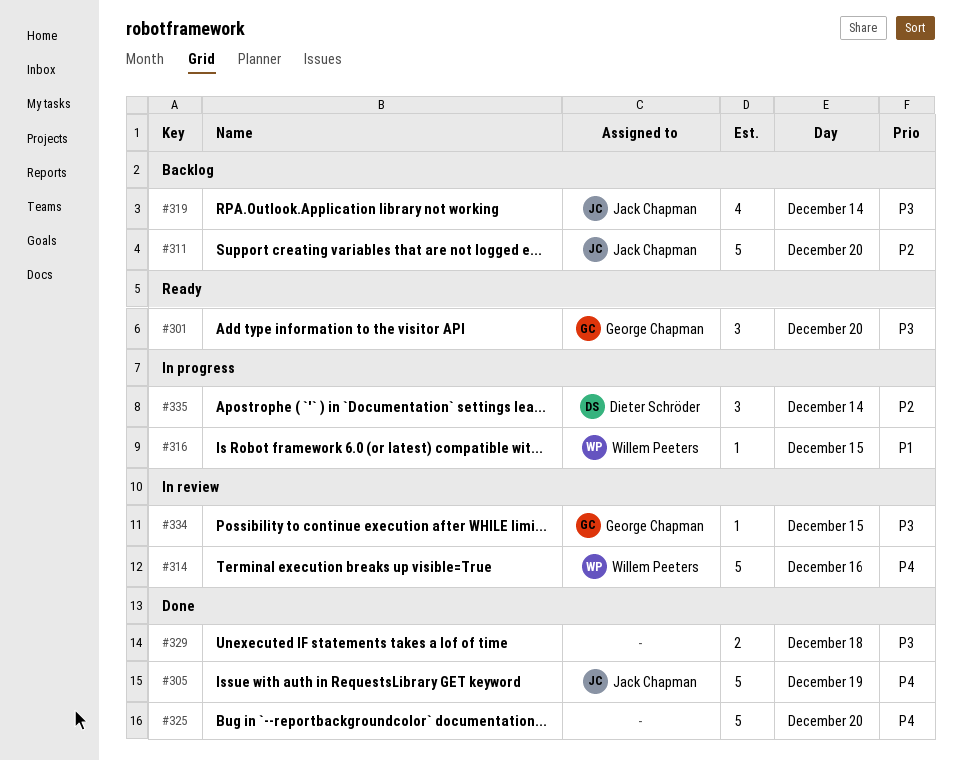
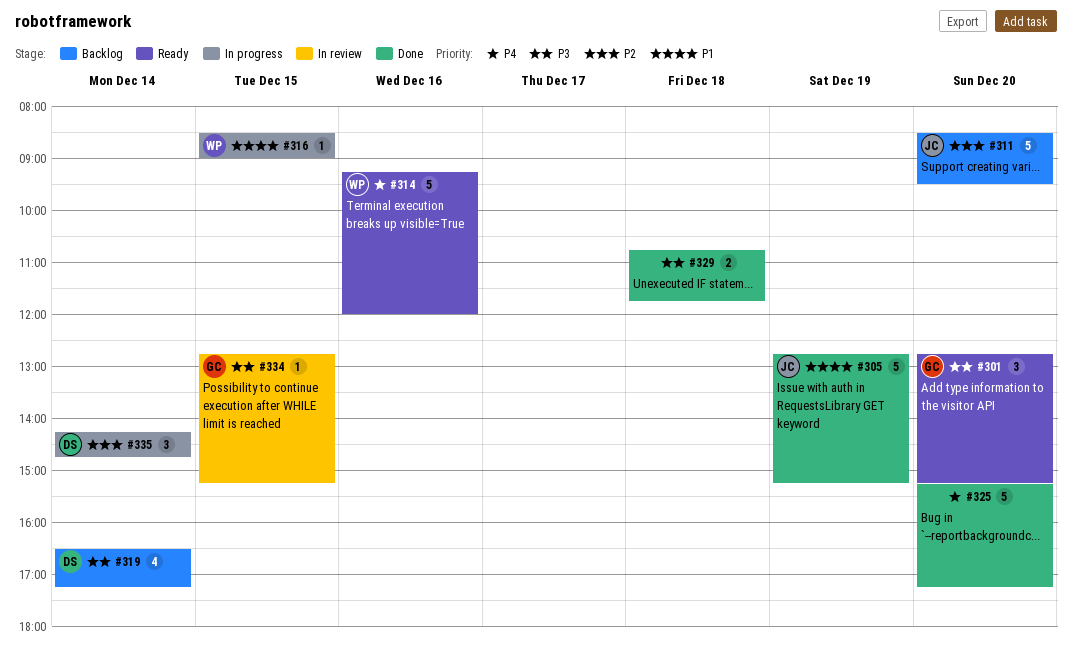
#305, priority: P4 -> P1
#314, status: In review -> Ready
#319, owner: Jack Chapman -> Dieter Schröder

